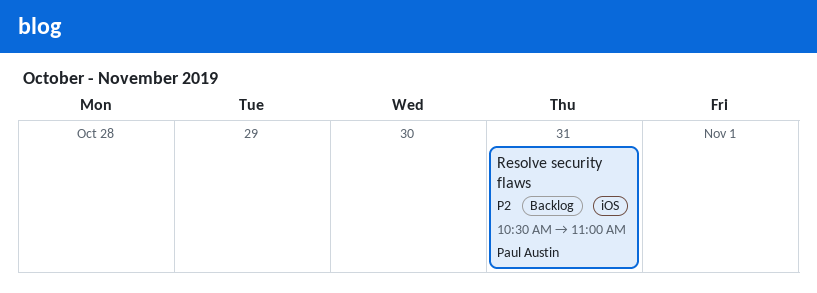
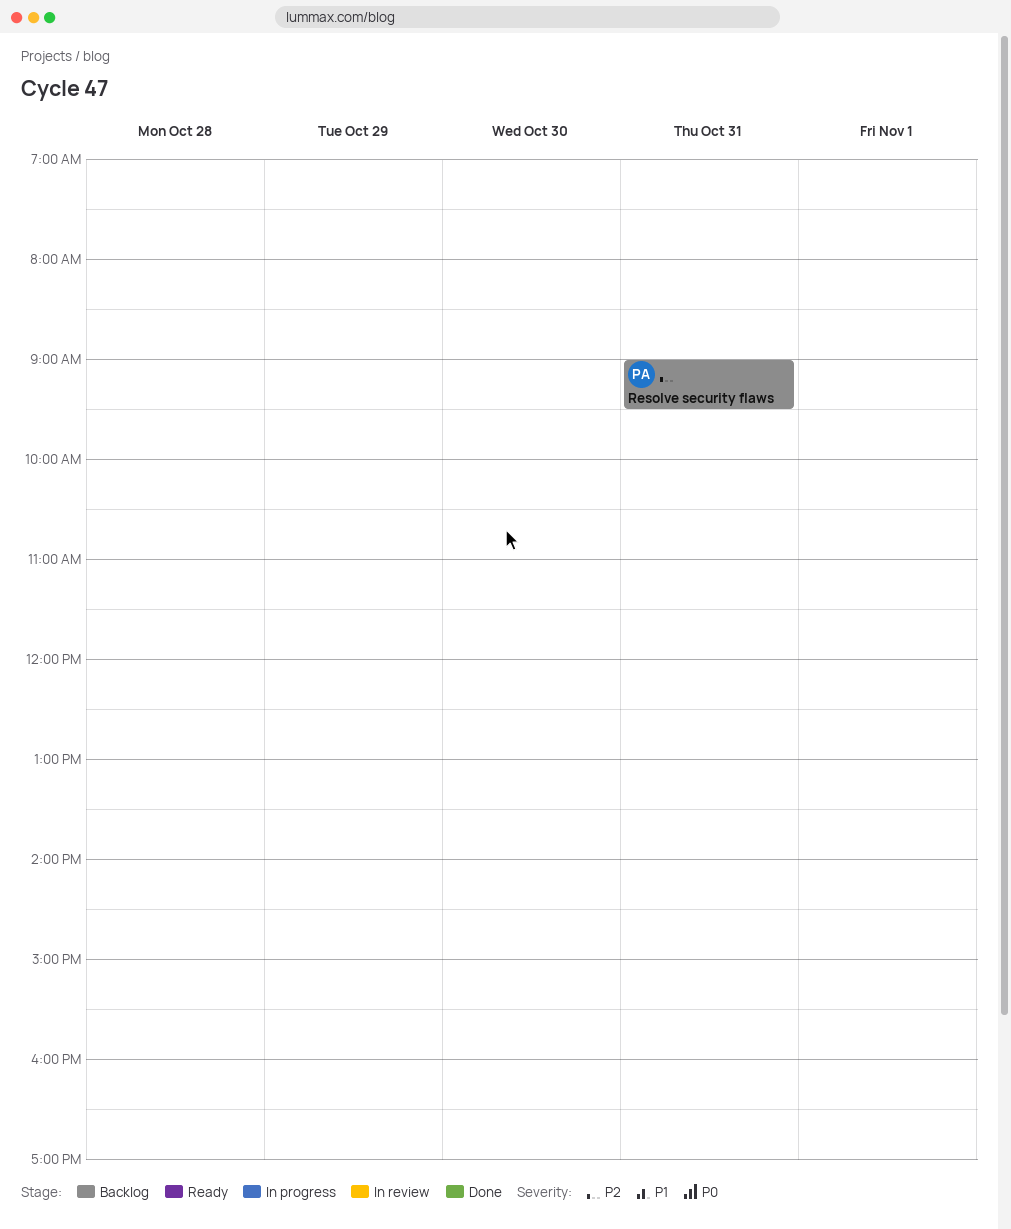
Resolve security flaws, begins: 10:30 -> 09:00
Resolve security flaws, ends: 11:00 -> 09:30

